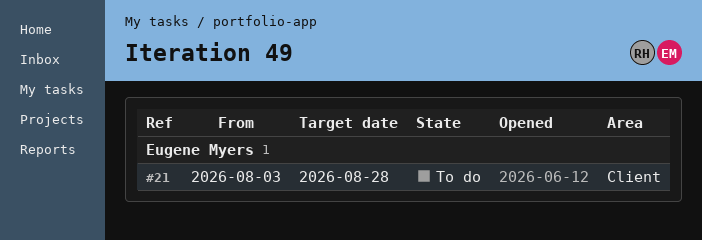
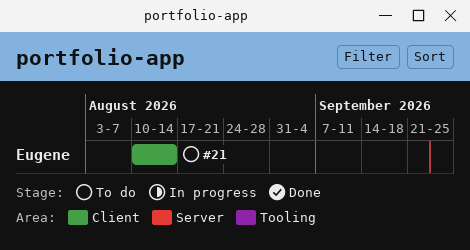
#21, start: Aug 3 -> Aug 10
#21, due: Aug 28 -> Aug 14

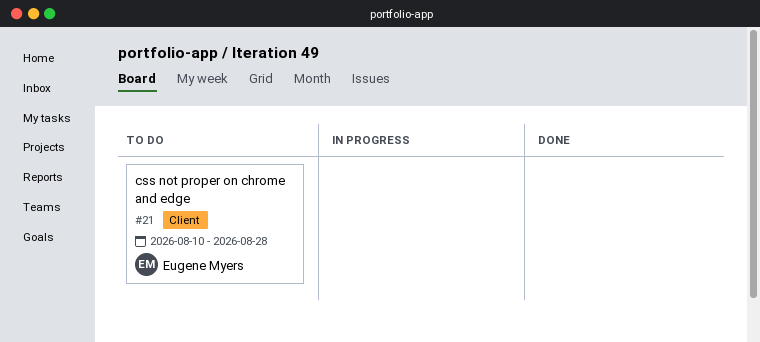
#21, due: Aug 14 -> Aug 28

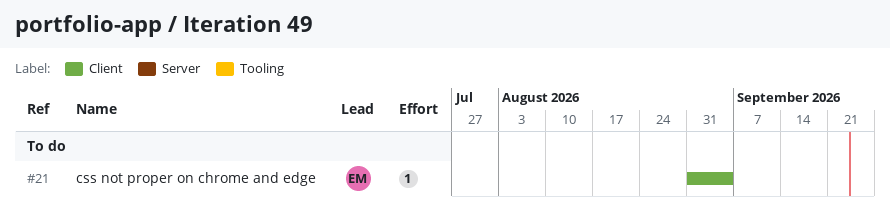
#21, start: Aug 10 -> Aug 31
#21, due: Aug 28 -> Sep 4

